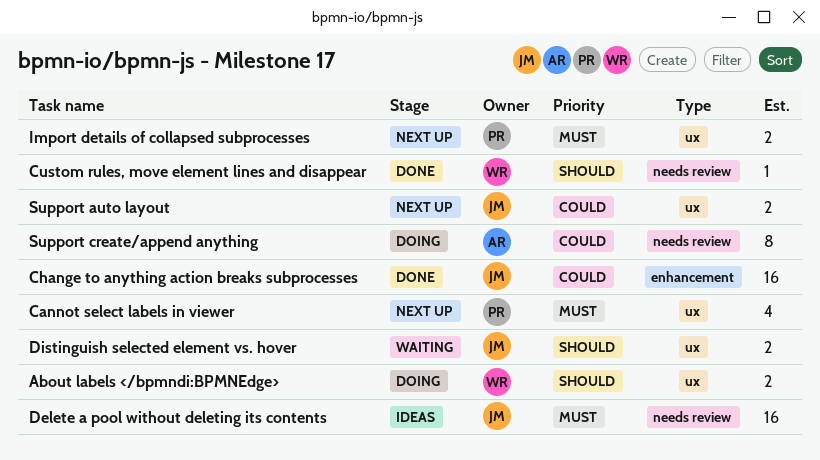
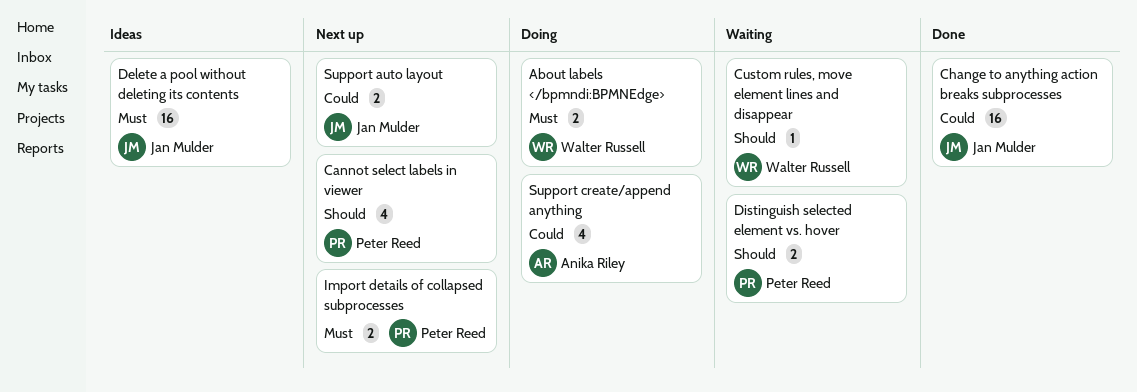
About labels </bpmndi:BPMNEdge>, priority: Should -> Must
Cannot select labels in viewer, priority: Must -> Should
Custom rules, move element lines and disappear, status: Done -> Waiting
Distinguish selected element vs. hover, owner: Jan Mulder -> Peter Reed
Support create/append anything, estimate: 8 -> 4

